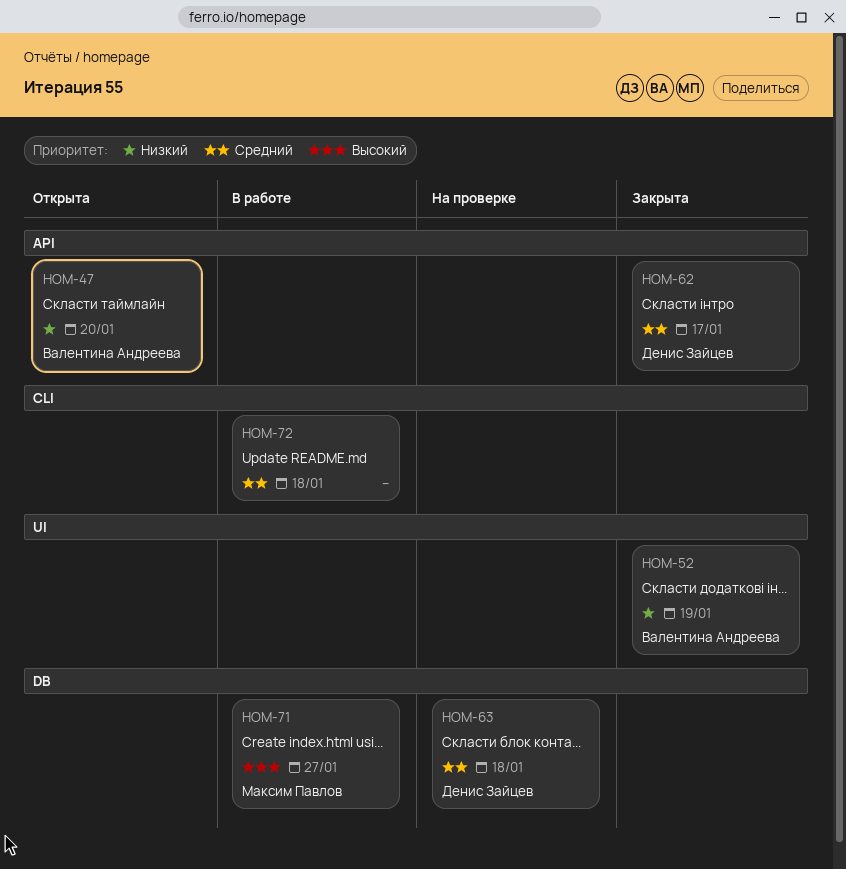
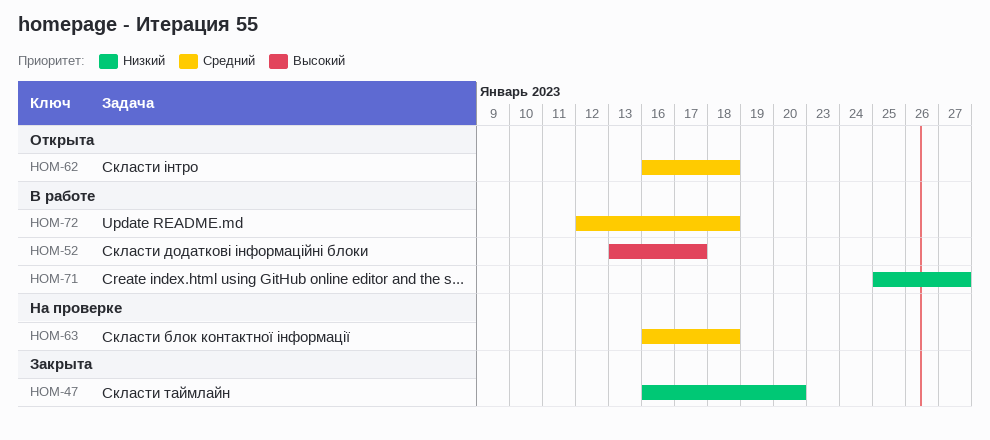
HOM-47, status: Открыта -> Закрыта
HOM-52, status: Закрыта -> В работе
HOM-52, priority: Низкий -> Высокий
HOM-52, due: Jan 19 -> Jan 17
HOM-62, status: Закрыта -> Открыта
HOM-62, due: Jan 17 -> Jan 18
HOM-71, priority: Высокий -> Низкий

